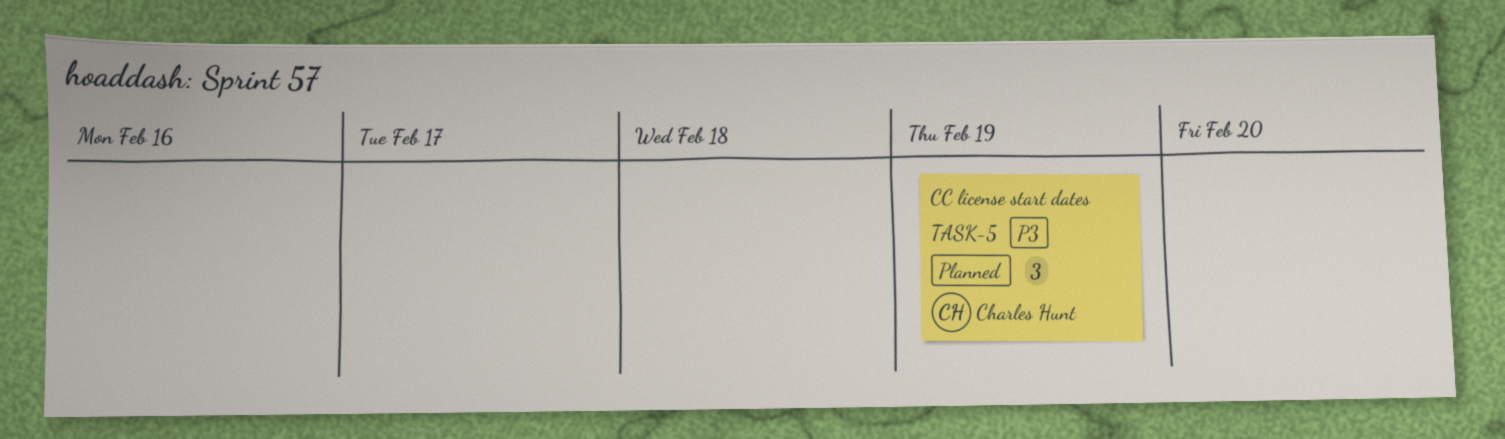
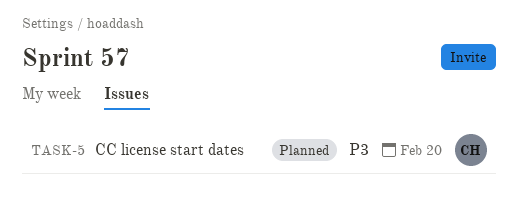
TASK-5, due: Feb 19 -> Feb 20

